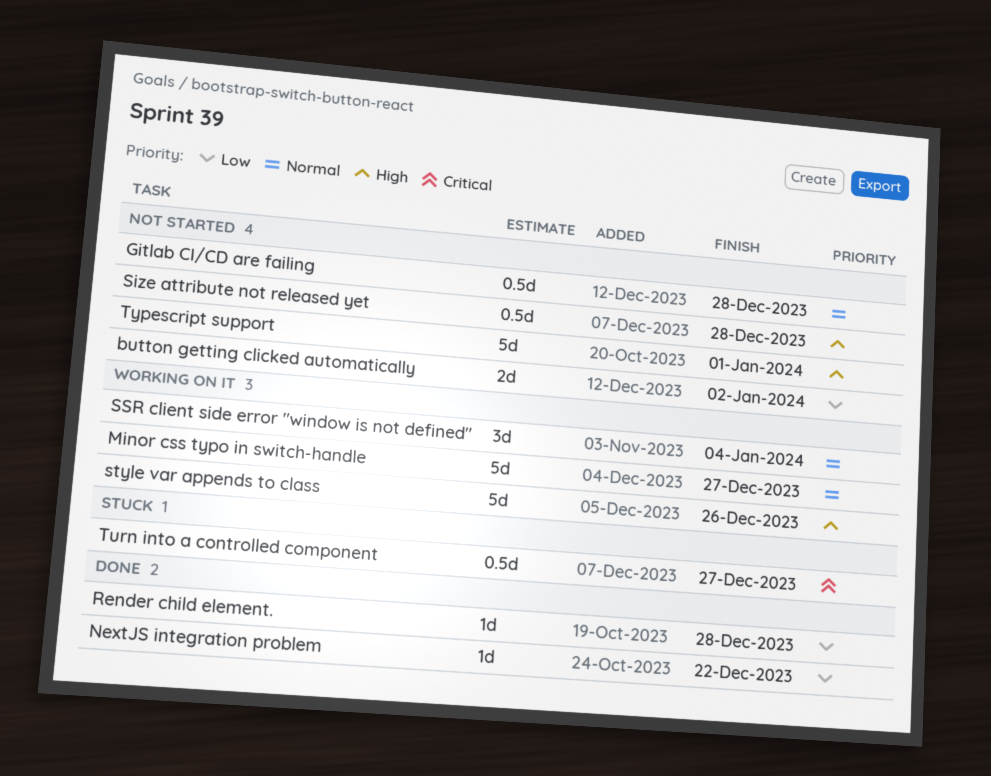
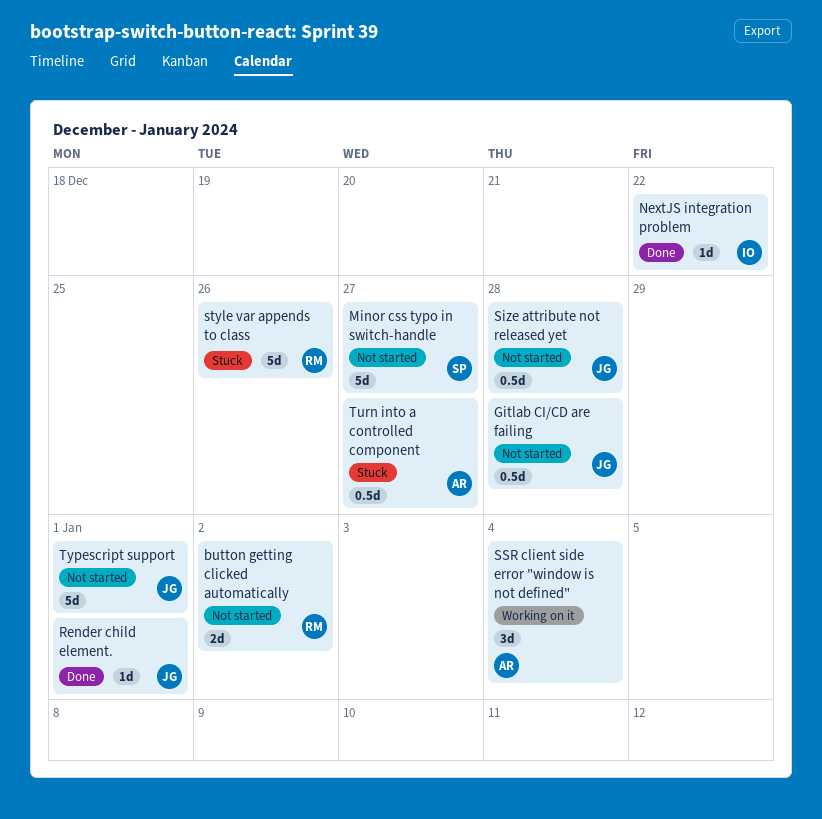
Minor css typo in switch-handle, status: Working on it -> Not started
Render child element., due: Dec 28 -> Jan 1
style var appends to class, status: Working on it -> Stuck

